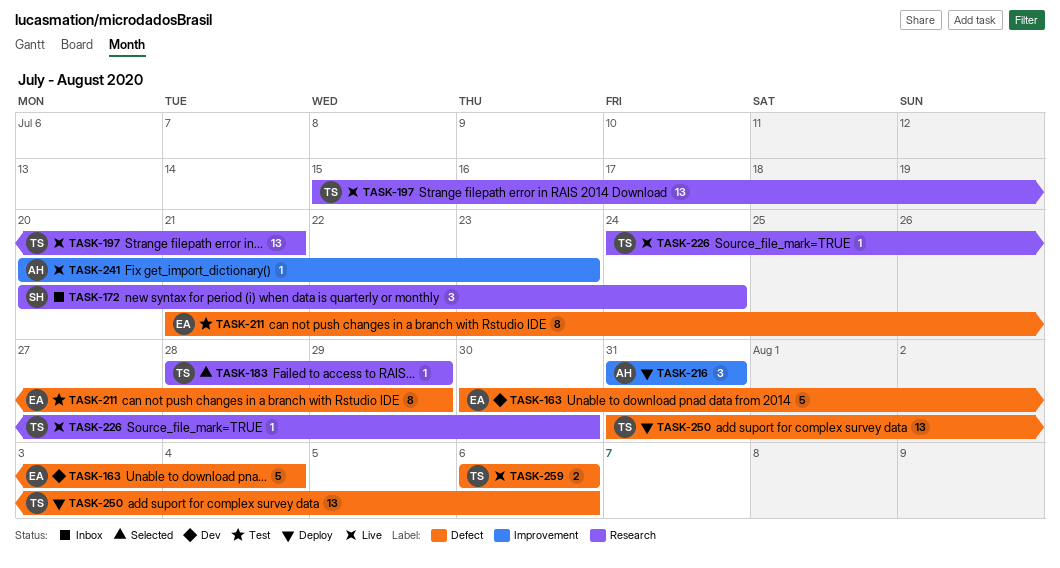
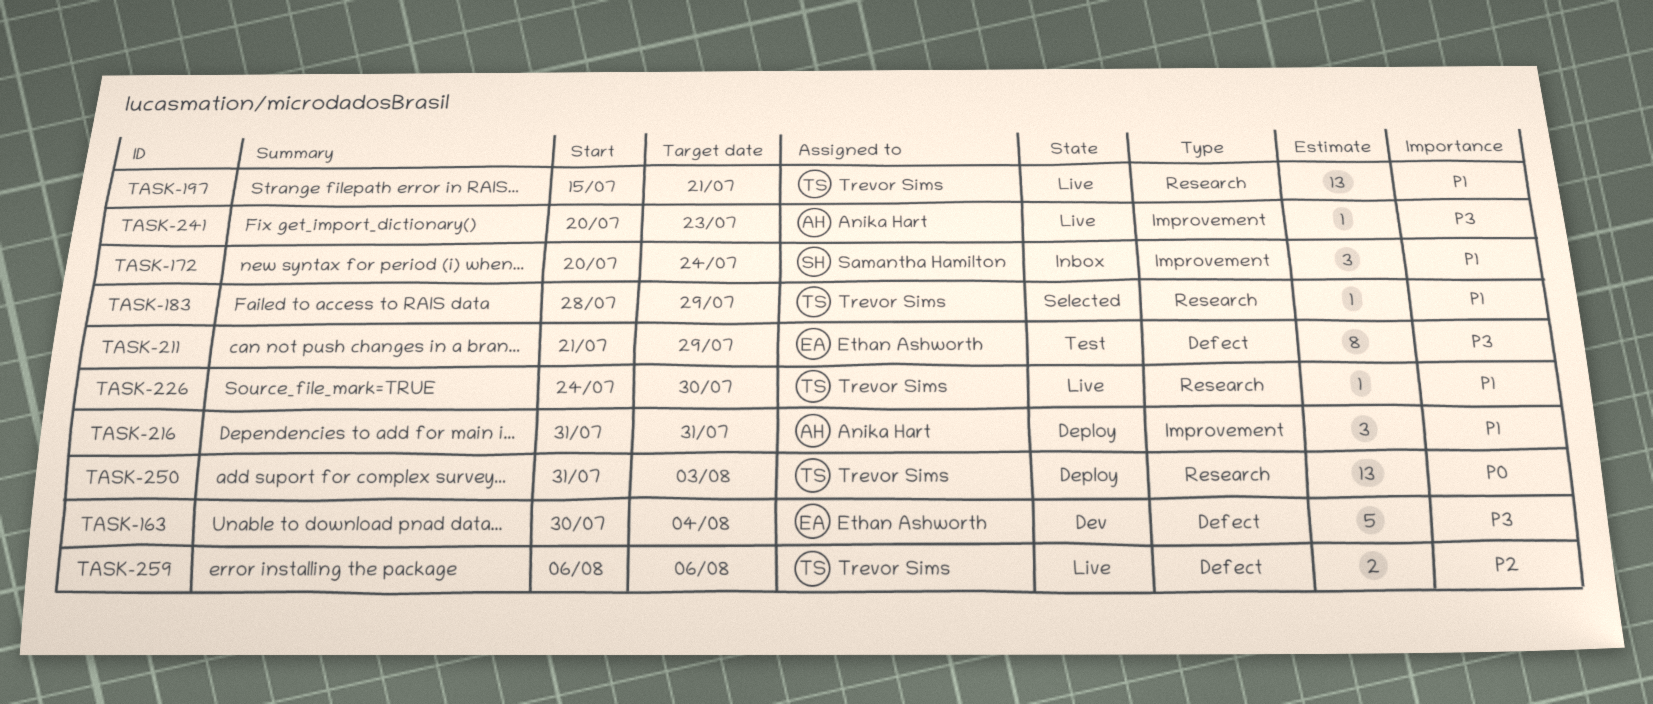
TASK-172, label: Research -> Improvement
TASK-250, label: Defect -> Research
TASK-250, due: Aug 6 -> Aug 3

